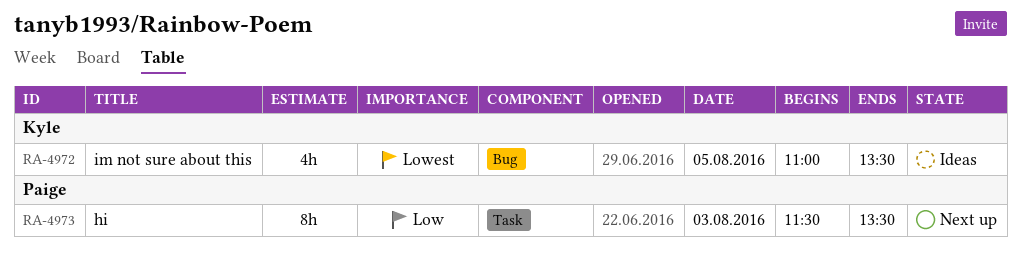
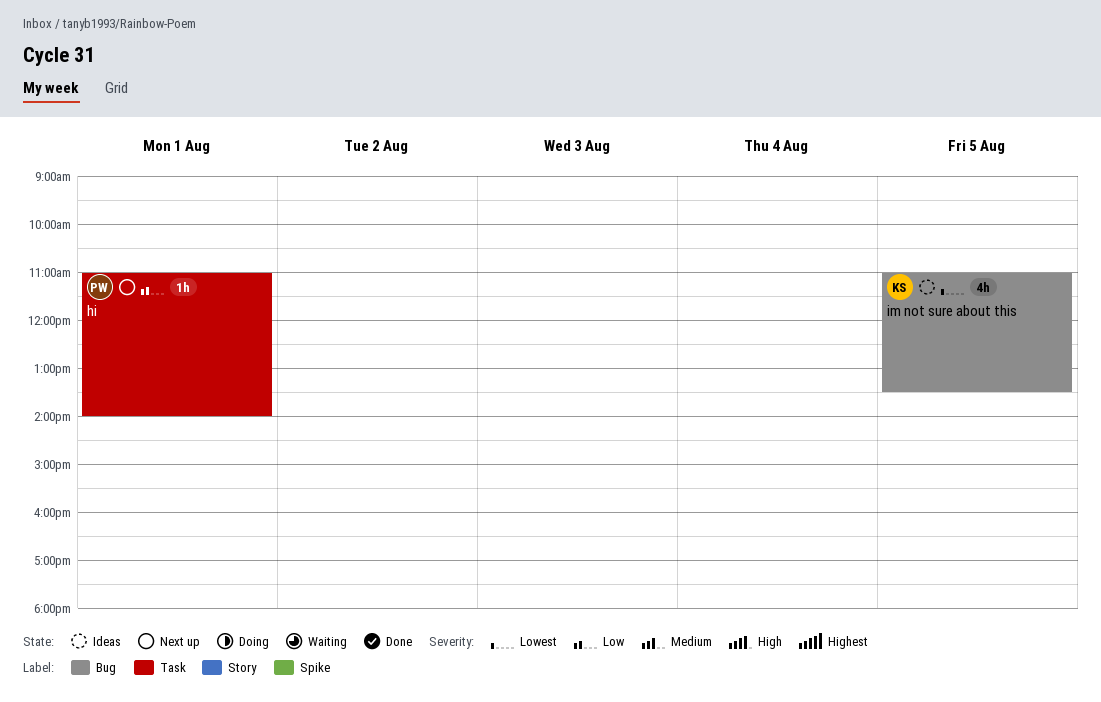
hi, estimate: 8h -> 1h
hi, day: Aug 3 -> Aug 1
hi, begins: 11:30 -> 11:00
hi, ends: 13:30 -> 14:00

